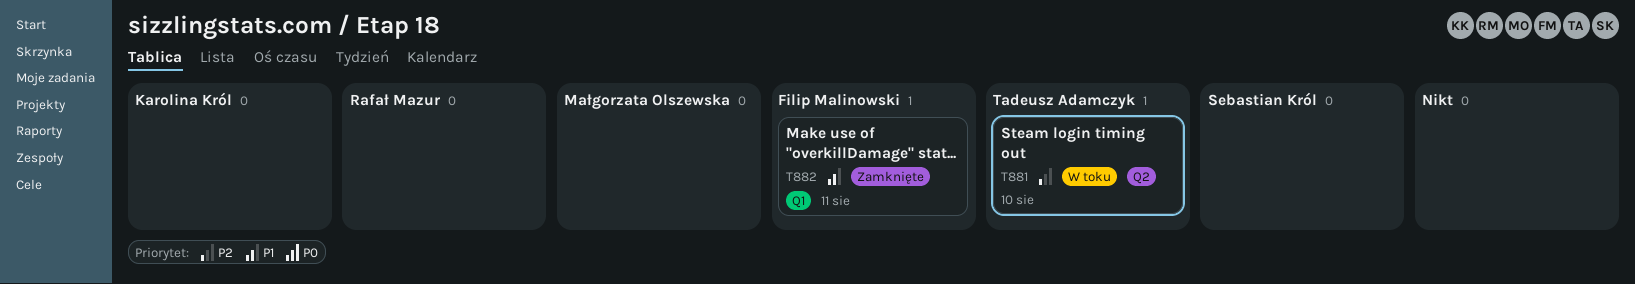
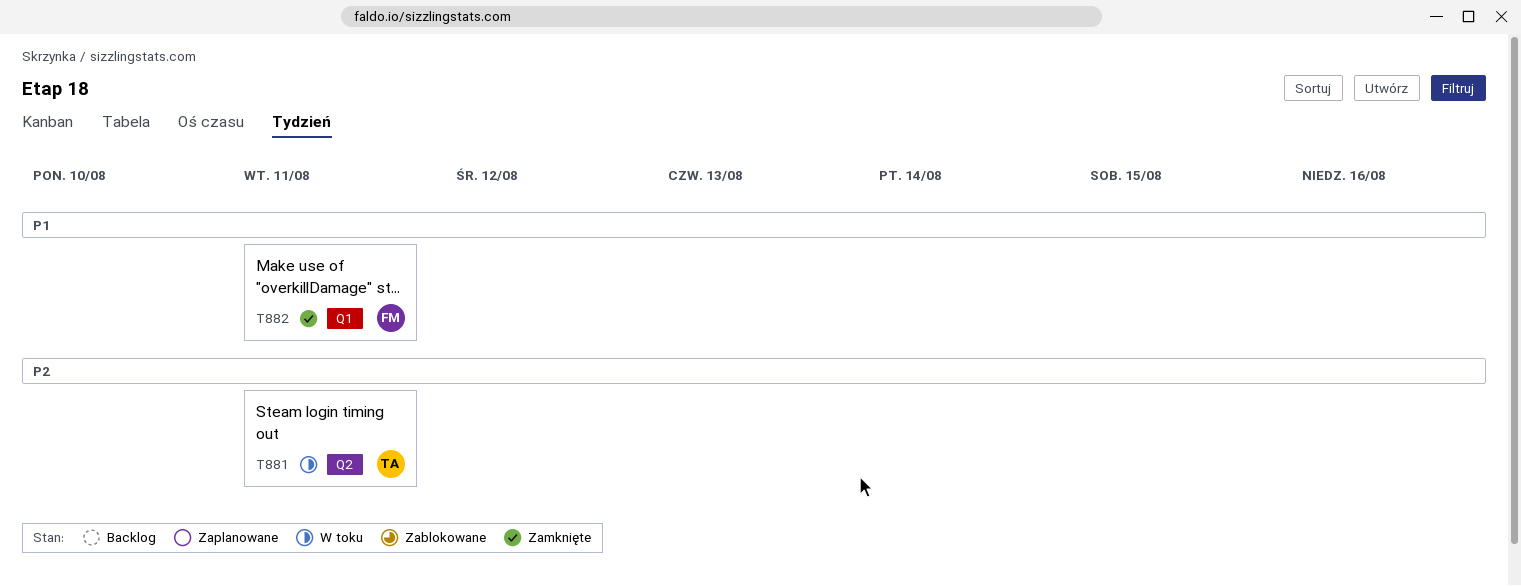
T881, due: Aug 10 -> Aug 11

